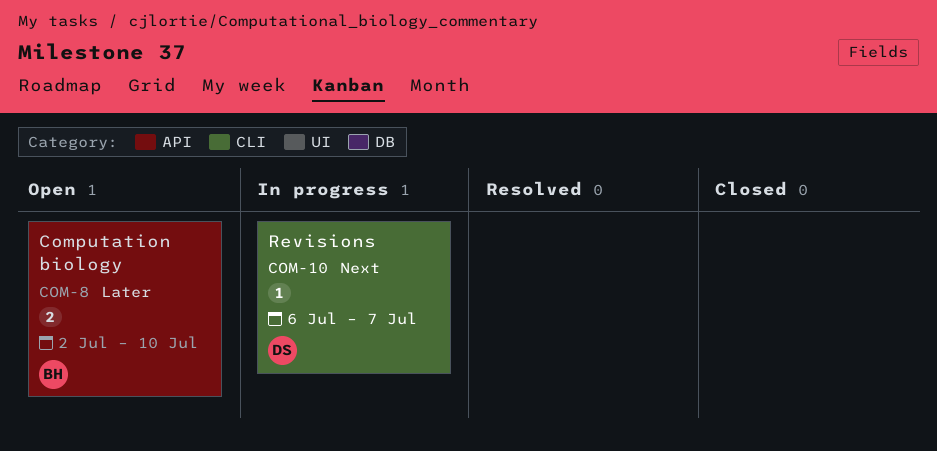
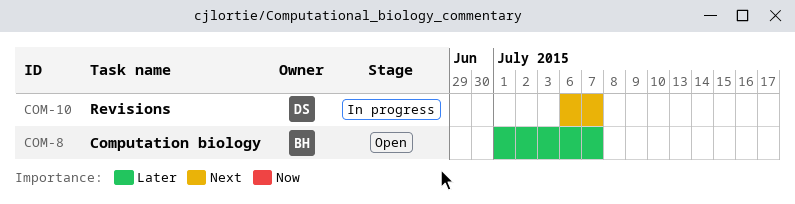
COM-8, start: Jul 2 -> Jul 1
COM-8, due: Jul 10 -> Jul 7

